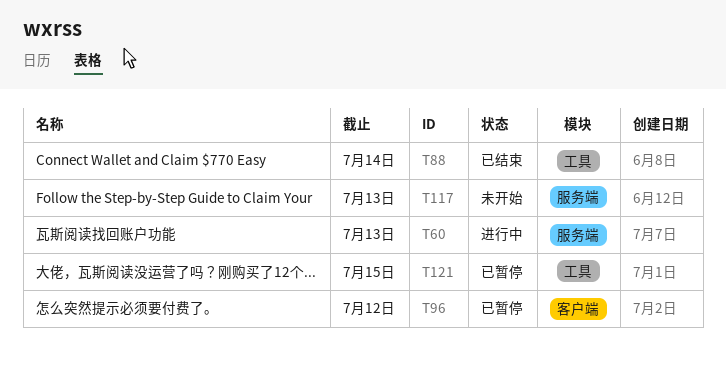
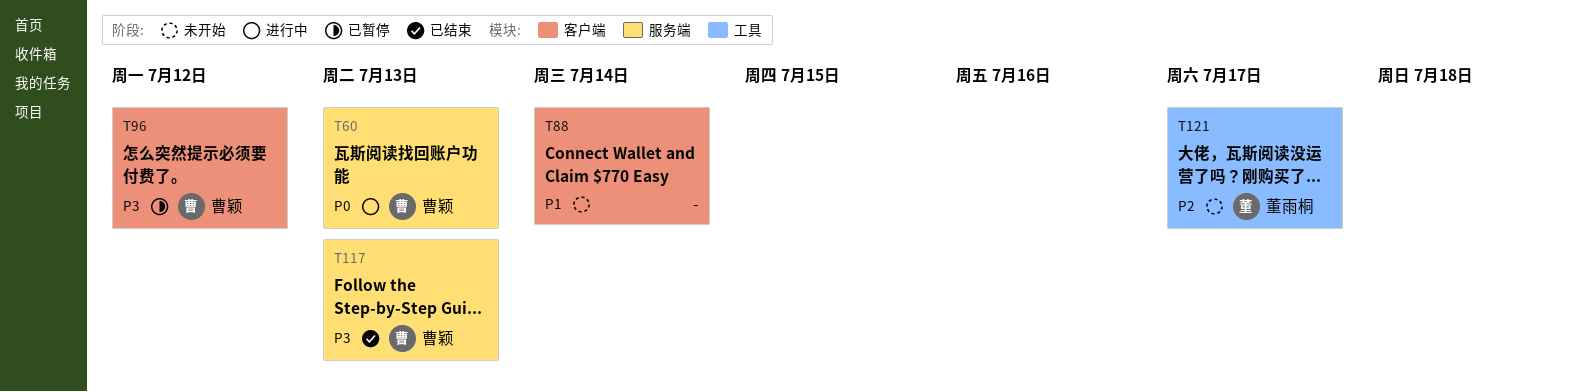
T88, status: 已结束 -> 未开始
T88, label: 工具 -> 客户端
T117, status: 未开始 -> 已结束
T121, status: 已暂停 -> 未开始
T121, due: Jul 15 -> Jul 17

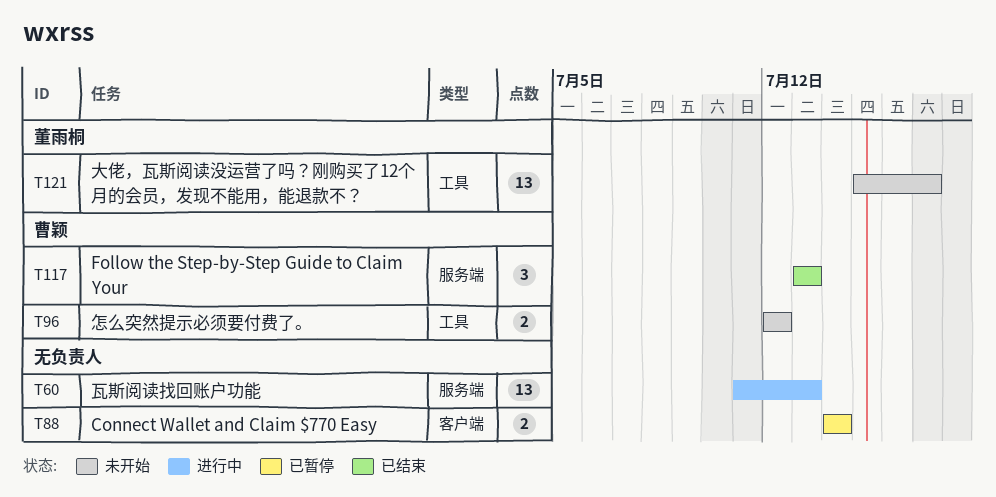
T60, owner: 曹颖 -> none
T88, status: 未开始 -> 已暂停
T96, status: 已暂停 -> 未开始
T96, label: 客户端 -> 工具

